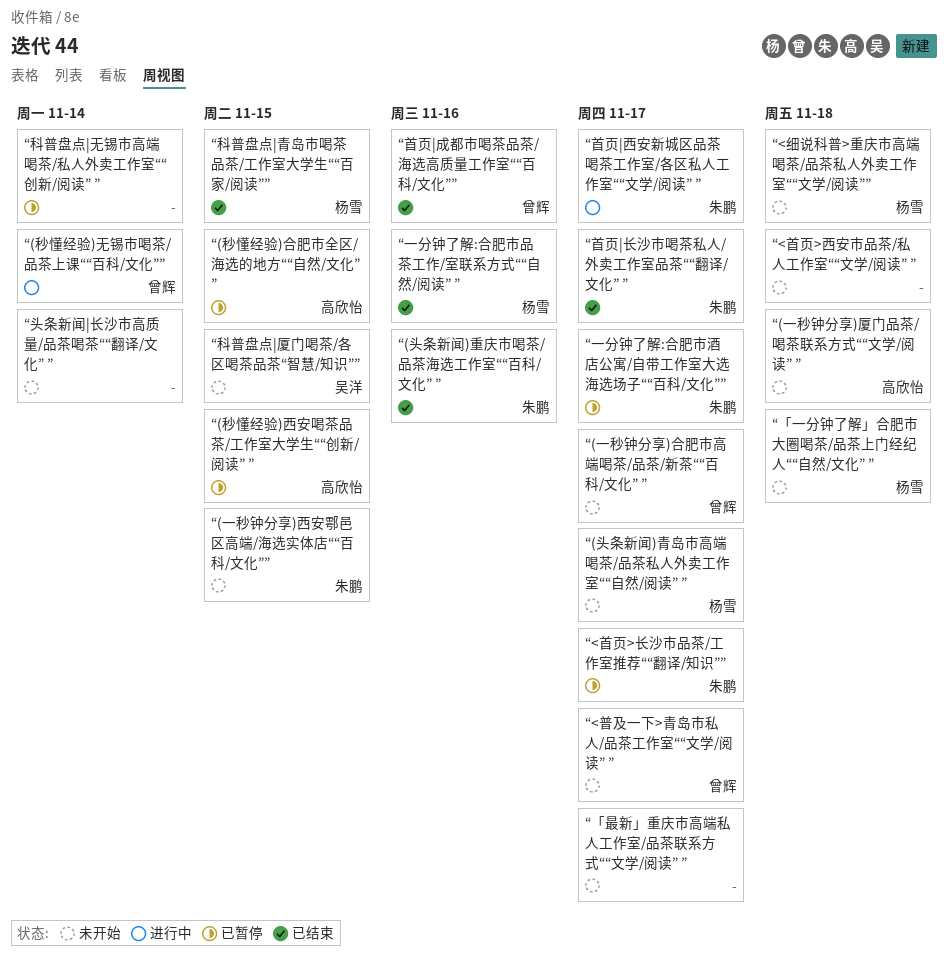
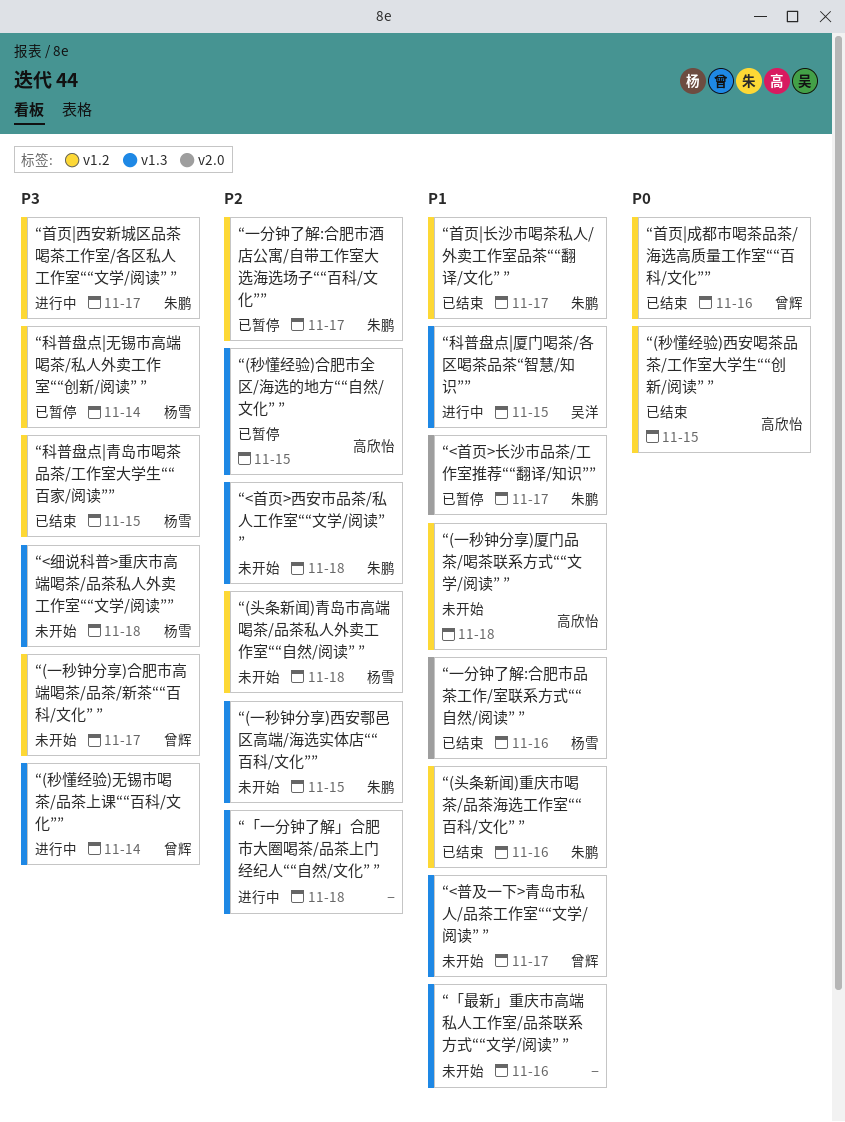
“(头条新闻)青岛市高端喝茶/品茶私人外卖工作室““自然/阅读” ”, due: Nov 17 -> Nov 18
“(秒懂经验)西安喝茶品茶/工作室大学生““创新/阅读” ”, status: 已暂停 -> 已结束
“<首页>西安市品茶/私人工作室““文学/阅读” ”, owner: none -> 朱鹏
“「一分钟了解」合肥市大圈喝茶/品茶上门经纪人““自然/文化” ”, status: 未开始 -> 进行中
“「一分钟了解」合肥市大圈喝茶/品茶上门经纪人““自然/文化” ”, owner: 杨雪 -> none
“「最新」重庆市高端私人工作室/品茶联系方式““文学/阅读” ”, due: Nov 17 -> Nov 16
“头条新闻|长沙市高质量/品茶喝茶““翻译/文化” ”: present -> none
“科普盘点|厦门喝茶/各区喝茶品茶“智慧/知识””, status: 未开始 -> 进行中
“科普盘点|无锡市高端喝茶/私人外卖工作室““创新/阅读” ”, owner: none -> 杨雪

